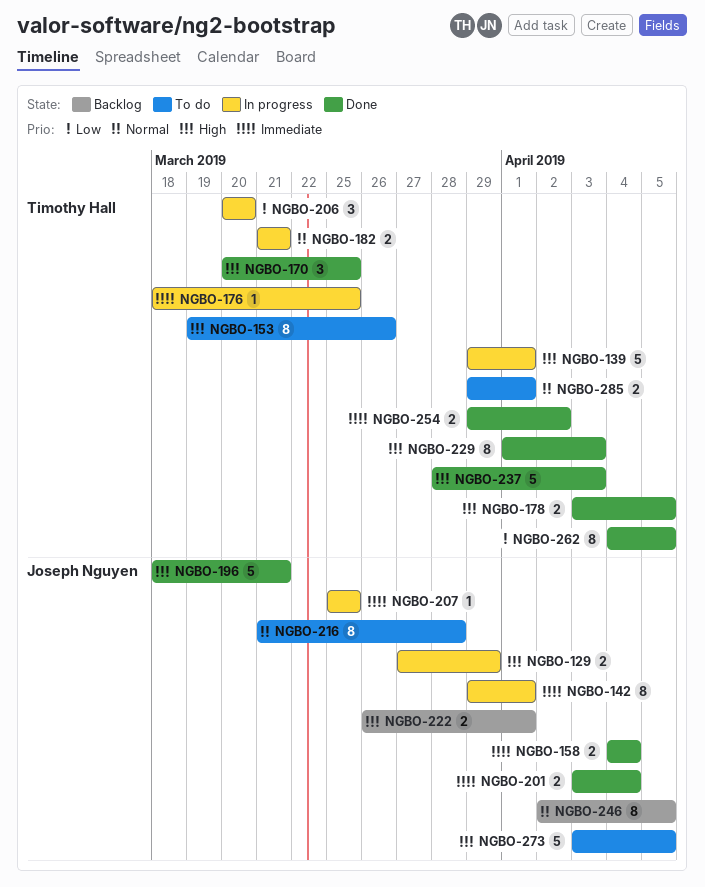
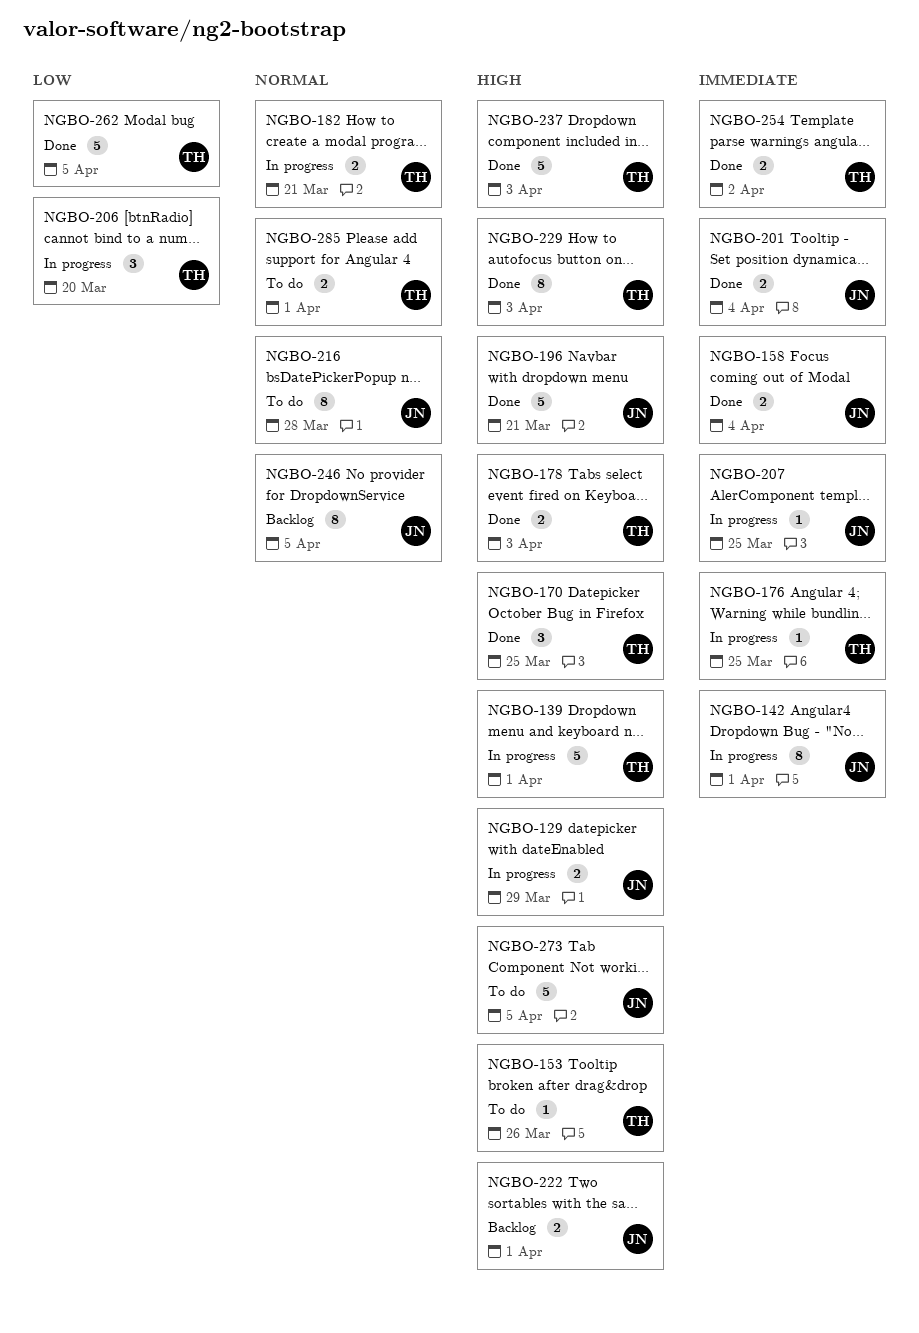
NGBO-153, estimate: 8 -> 1
NGBO-178, due: Apr 5 -> Apr 3
NGBO-262, estimate: 8 -> 5

